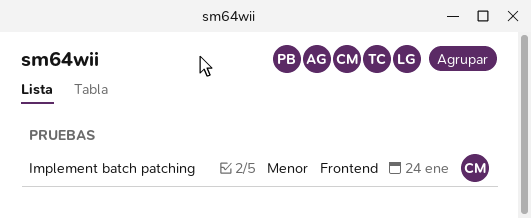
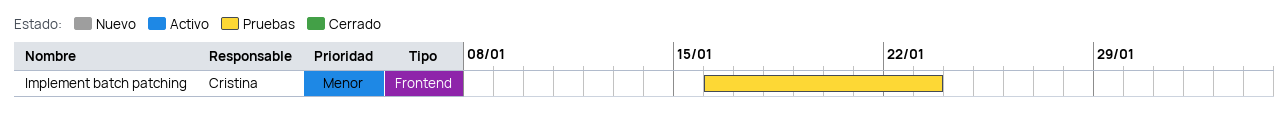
Implement batch patching, due: Jan 24 -> Jan 23

